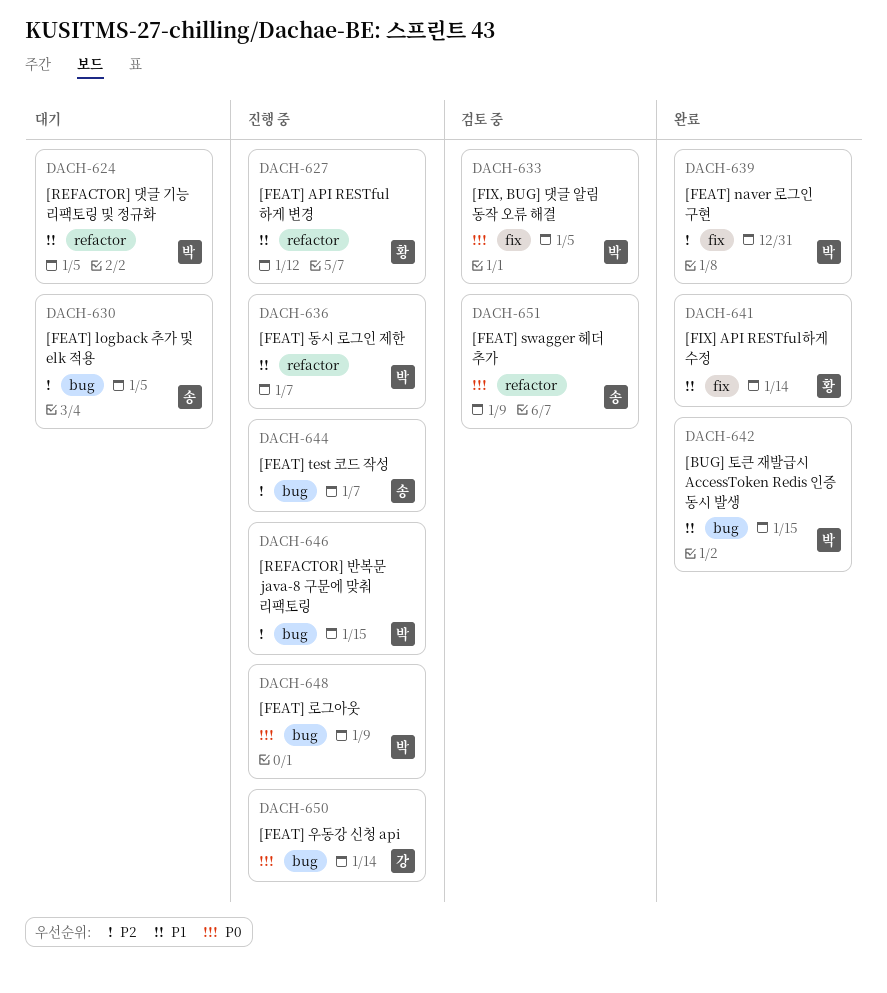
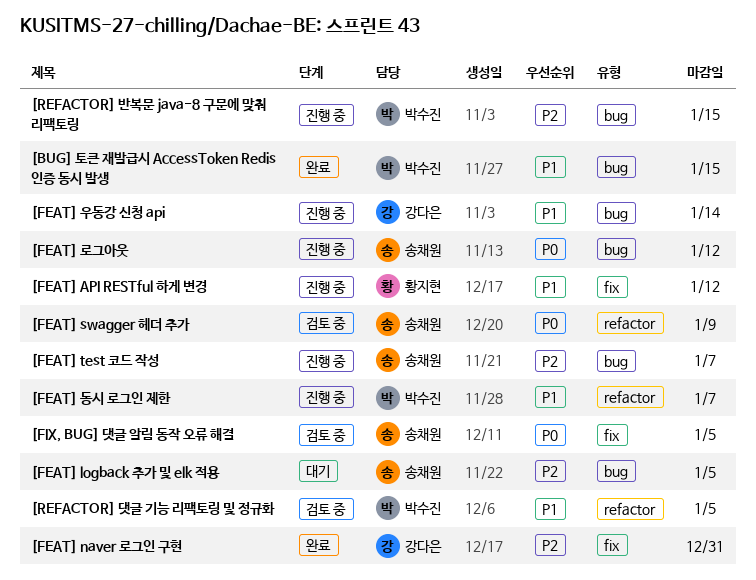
[FEAT] API RESTful 하게 변경, label: refactor -> fix
[FEAT] naver 로그인 구현, owner: 박수진 -> 강다은
[FEAT] 로그아웃, owner: 박수진 -> 송채원
[FEAT] 로그아웃, due: Jan 9 -> Jan 12
[FEAT] 우동강 신청 api, priority: P0 -> P1
[FIX, BUG] 댓글 알림 동작 오류 해결, owner: 박수진 -> 송채원
[FIX] API RESTful하게 수정: present -> none
[REFACTOR] 댓글 기능 리팩토링 및 정규화, status: 대기 -> 검토 중

